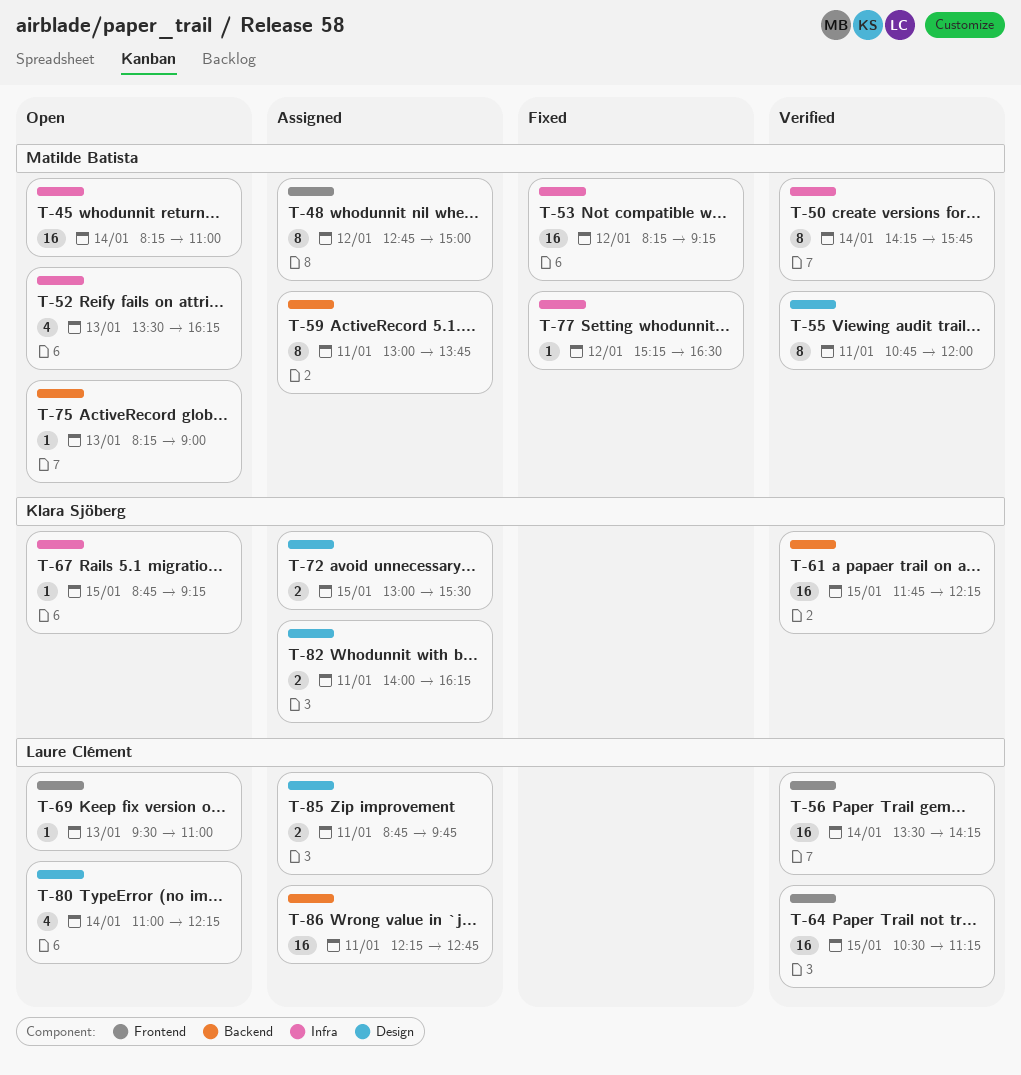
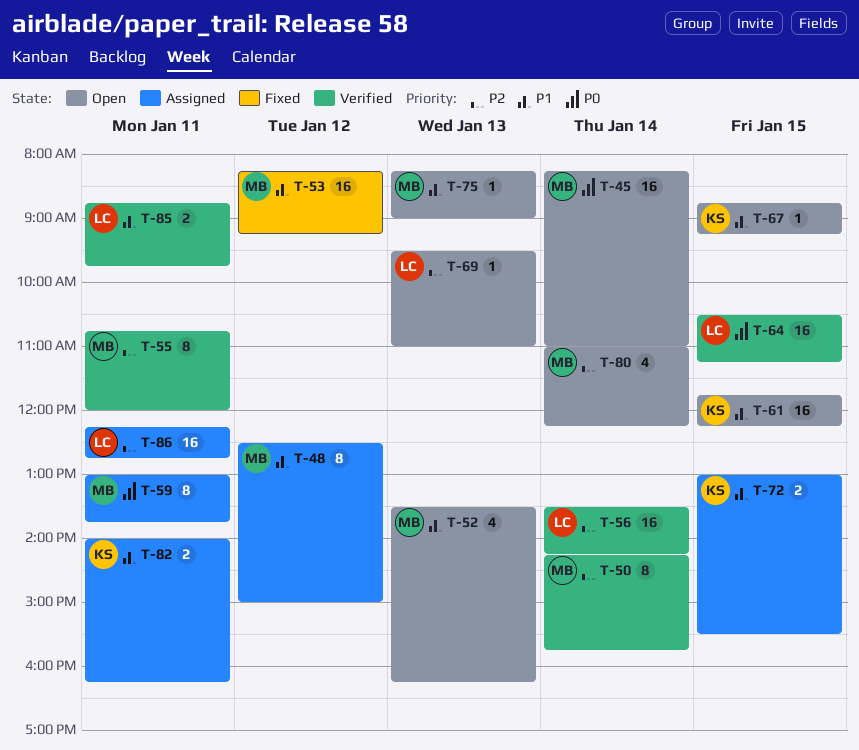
T-48, begins: 12:45 -> 12:30
T-61, status: Verified -> Open
T-77: present -> none
T-80, owner: Laure Clément -> Matilde Batista
T-85, status: Assigned -> Verified

